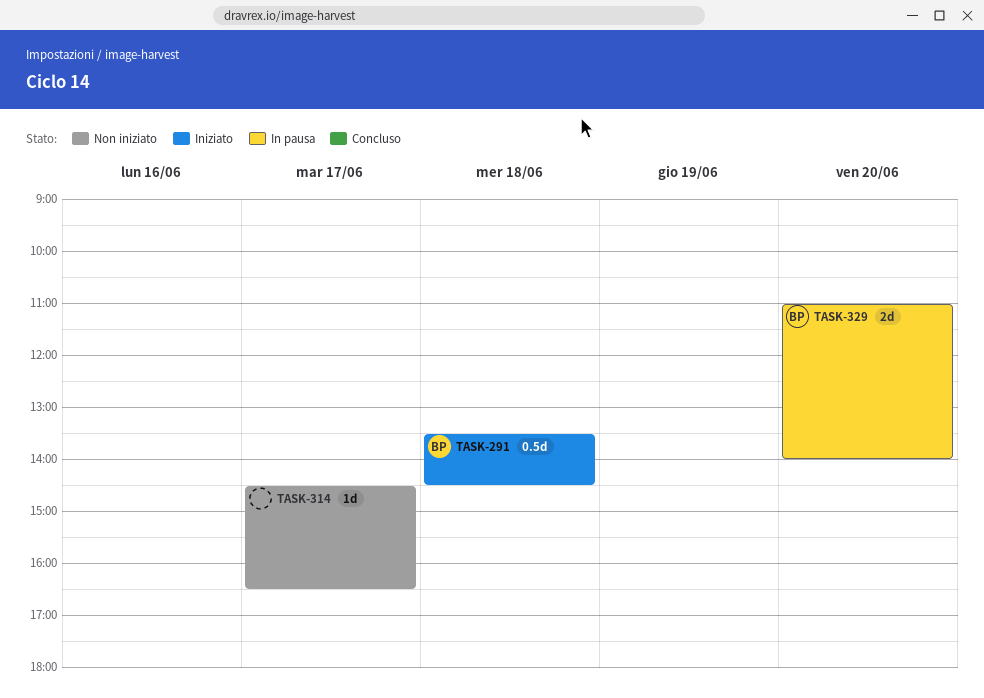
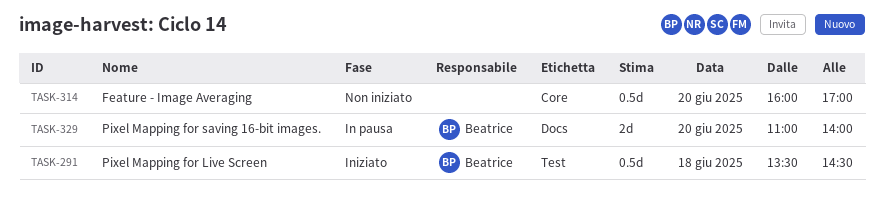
TASK-314, estimate: 1d -> 0.5d
TASK-314, day: Jun 17 -> Jun 20
TASK-314, begins: 14:30 -> 16:00
TASK-314, ends: 16:30 -> 17:00

